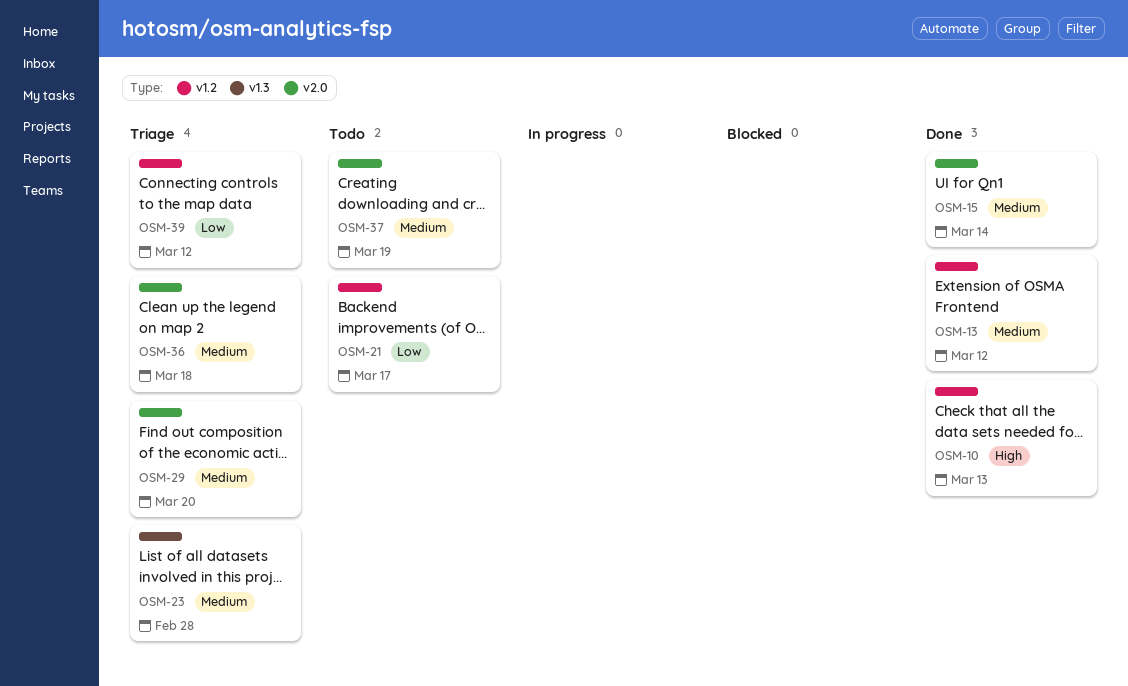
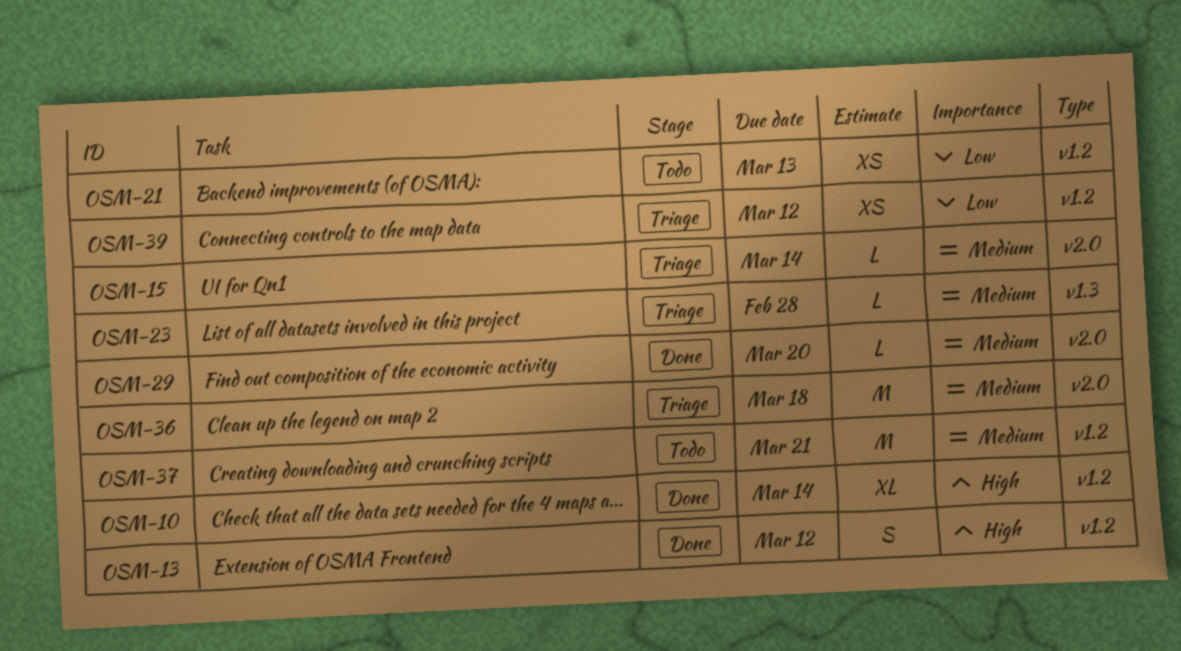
OSM-10, due: Mar 13 -> Mar 14
OSM-13, priority: Medium -> High
OSM-15, status: Done -> Triage
OSM-21, due: Mar 17 -> Mar 13
OSM-29, status: Triage -> Done
OSM-37, label: v2.0 -> v1.2
OSM-37, due: Mar 19 -> Mar 21

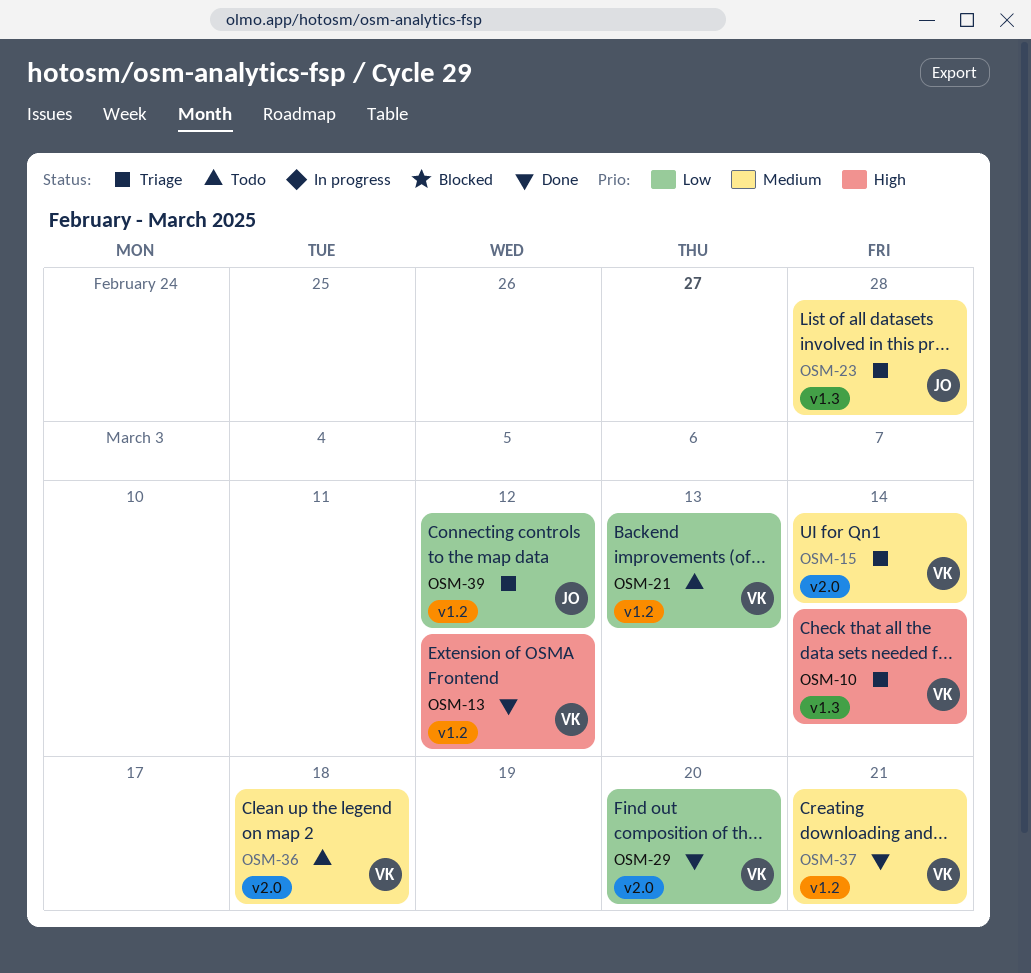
OSM-10, status: Done -> Triage
OSM-10, label: v1.2 -> v1.3
OSM-29, priority: Medium -> Low
OSM-36, status: Triage -> Todo
OSM-37, status: Todo -> Done

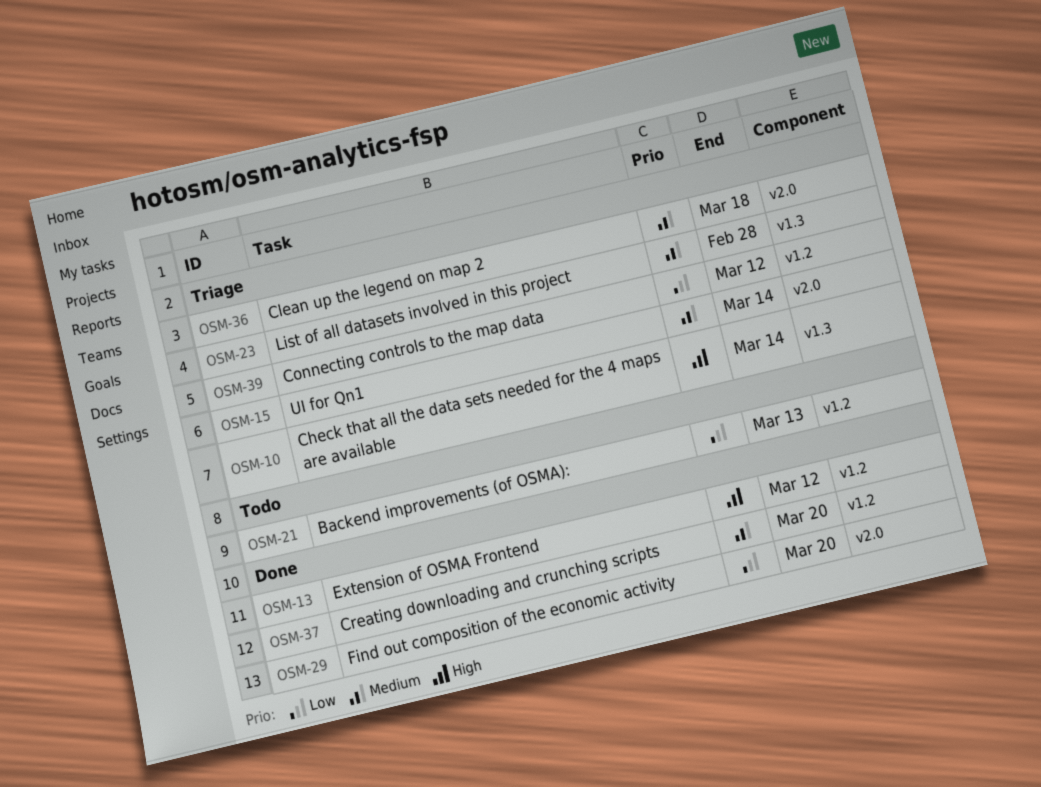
OSM-36, status: Todo -> Triage
OSM-37, due: Mar 21 -> Mar 20

